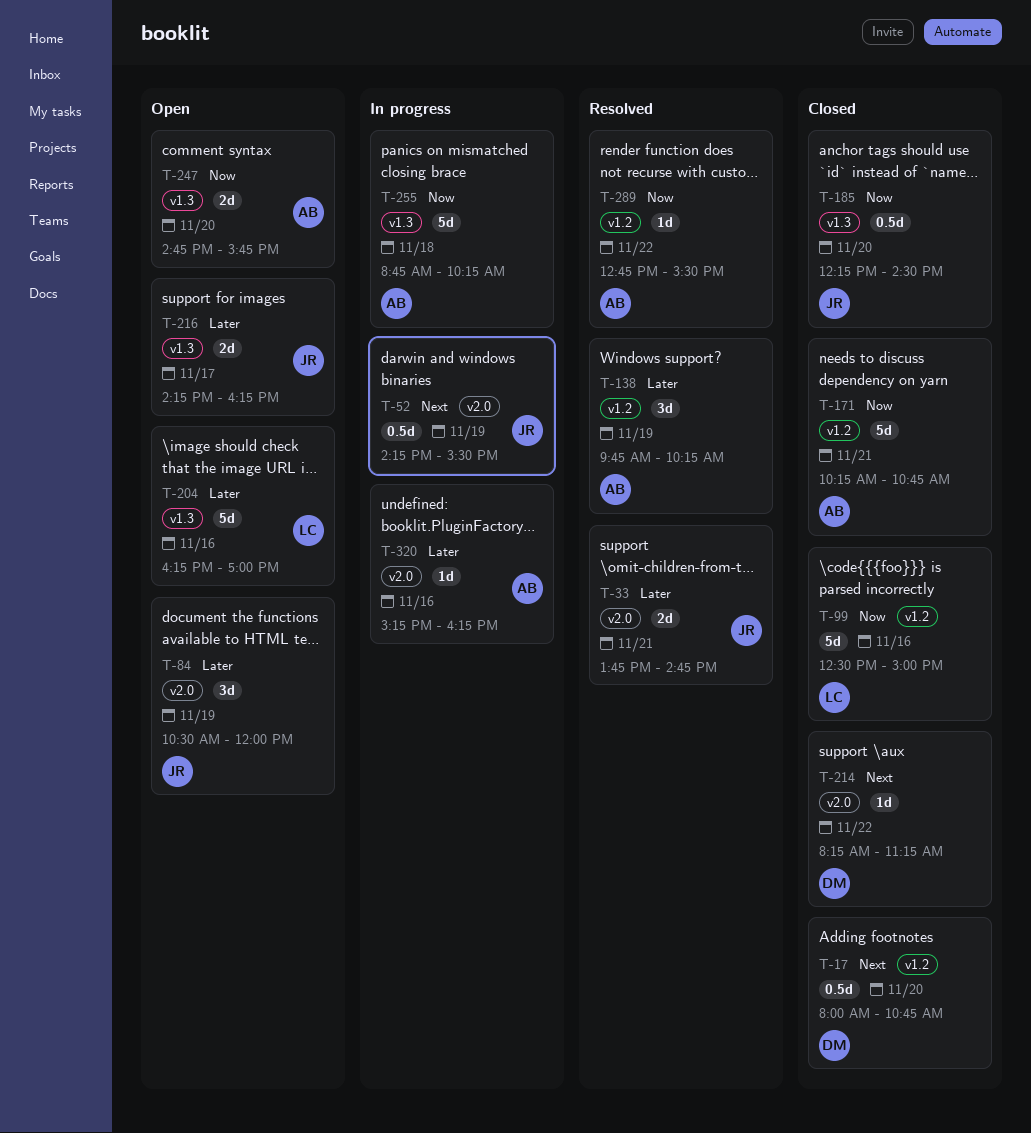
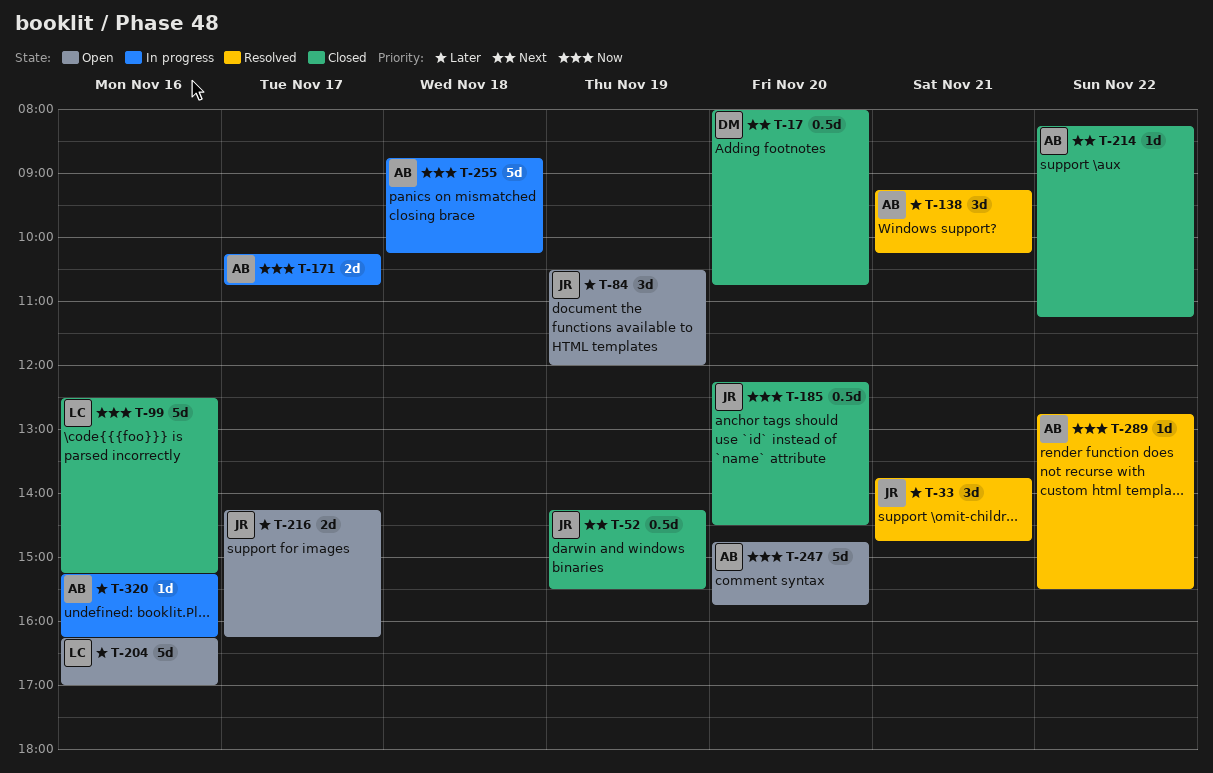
T-33, estimate: 2d -> 3d
T-52, status: In progress -> Closed
T-99, ends: 15:00 -> 15:15
T-138, day: Nov 19 -> Nov 21
T-138, begins: 09:45 -> 09:15
T-171, status: Closed -> In progress
T-171, estimate: 5d -> 2d
T-171, day: Nov 21 -> Nov 17
T-214, owner: DM -> AB
T-247, estimate: 2d -> 5d

